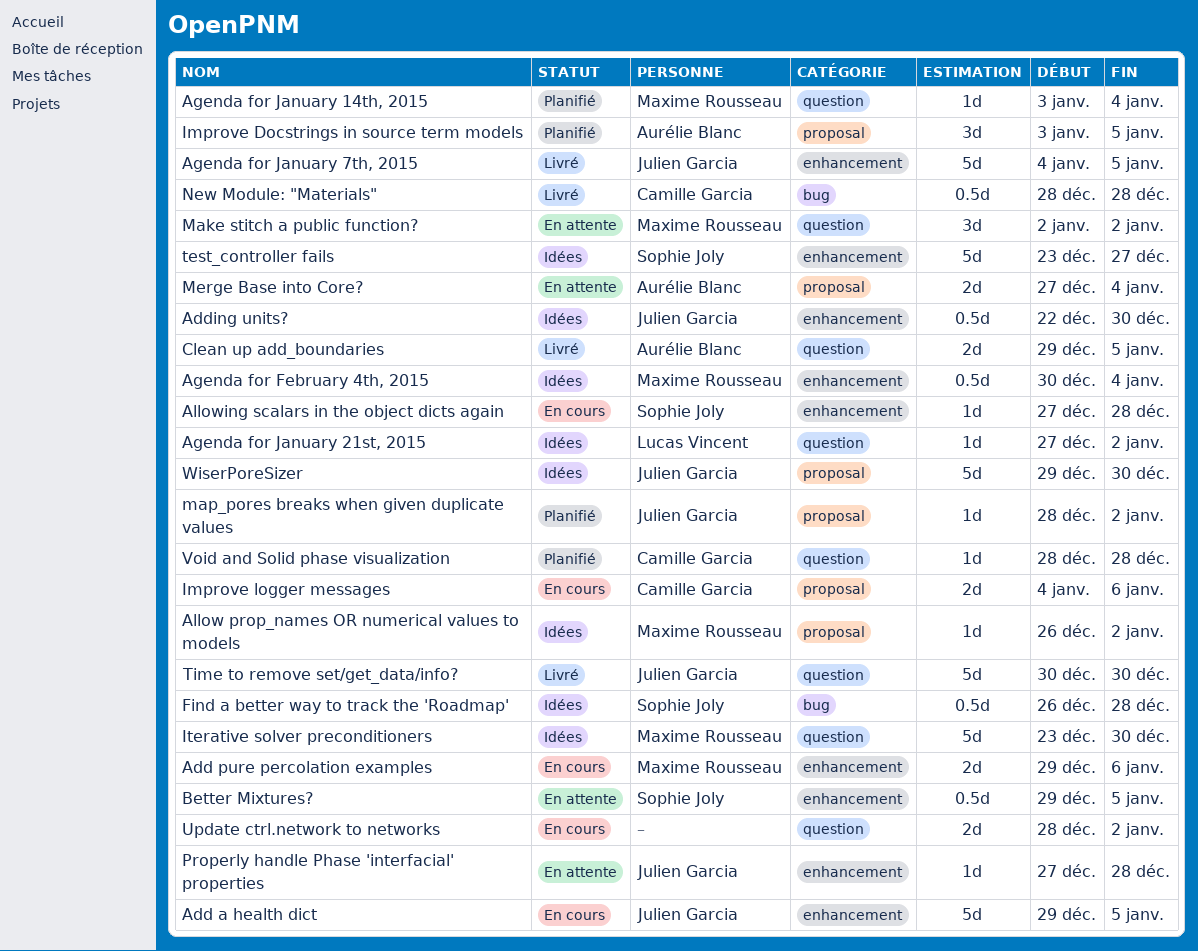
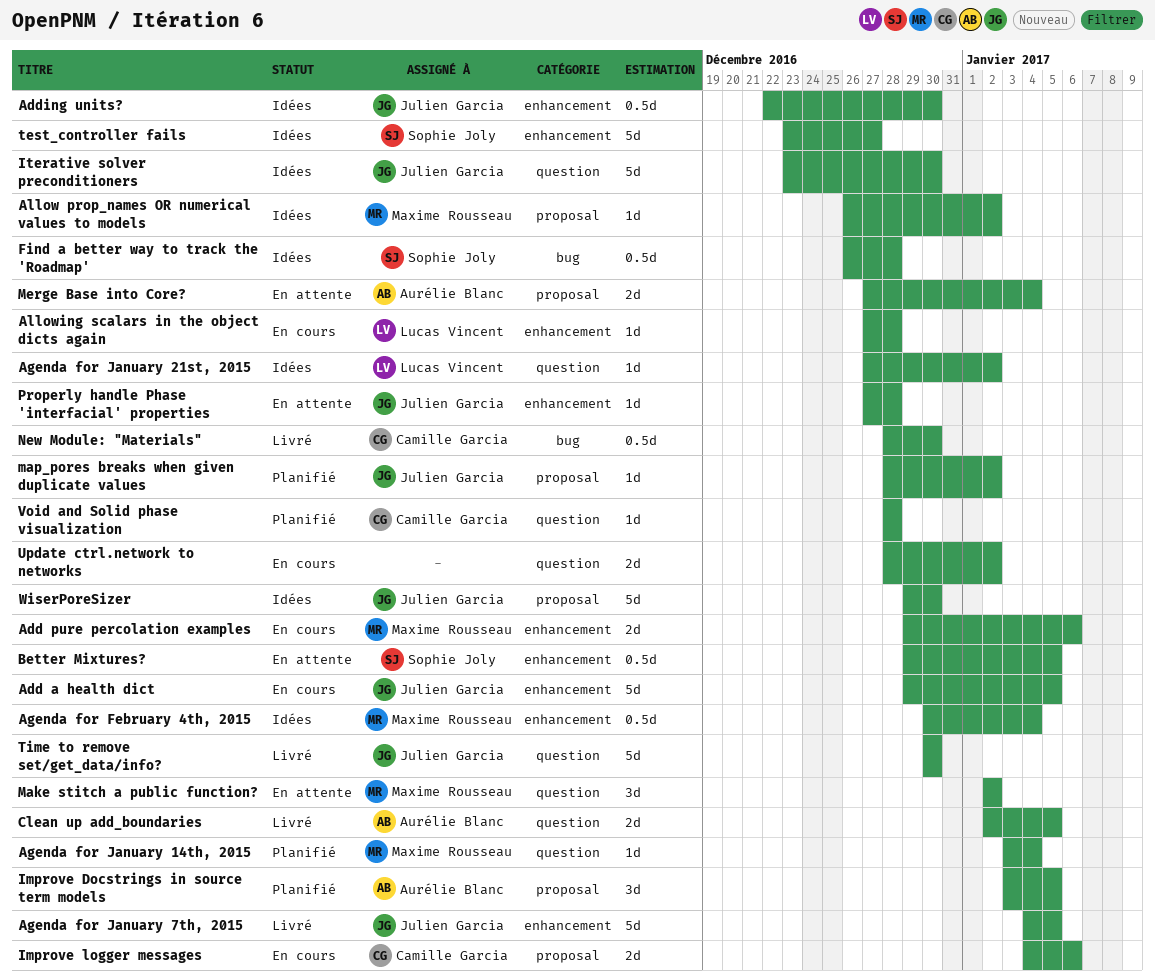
Allowing scalars in the object dicts again, owner: Sophie Joly -> Lucas Vincent
Clean up add_boundaries, start: Dec 29 -> Jan 2
Iterative solver preconditioners, owner: Maxime Rousseau -> Julien Garcia
New Module: "Materials", due: Dec 28 -> Dec 30

